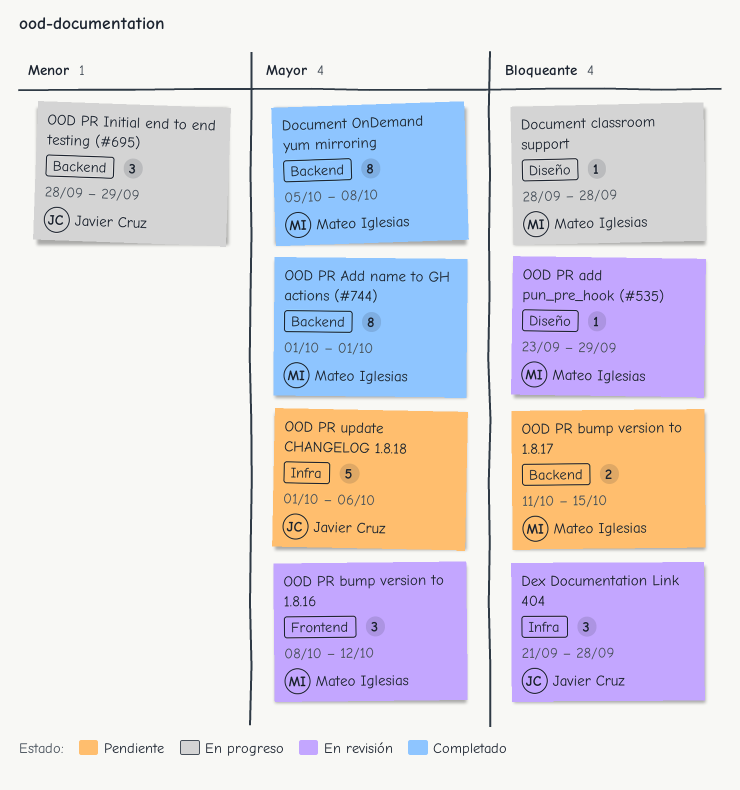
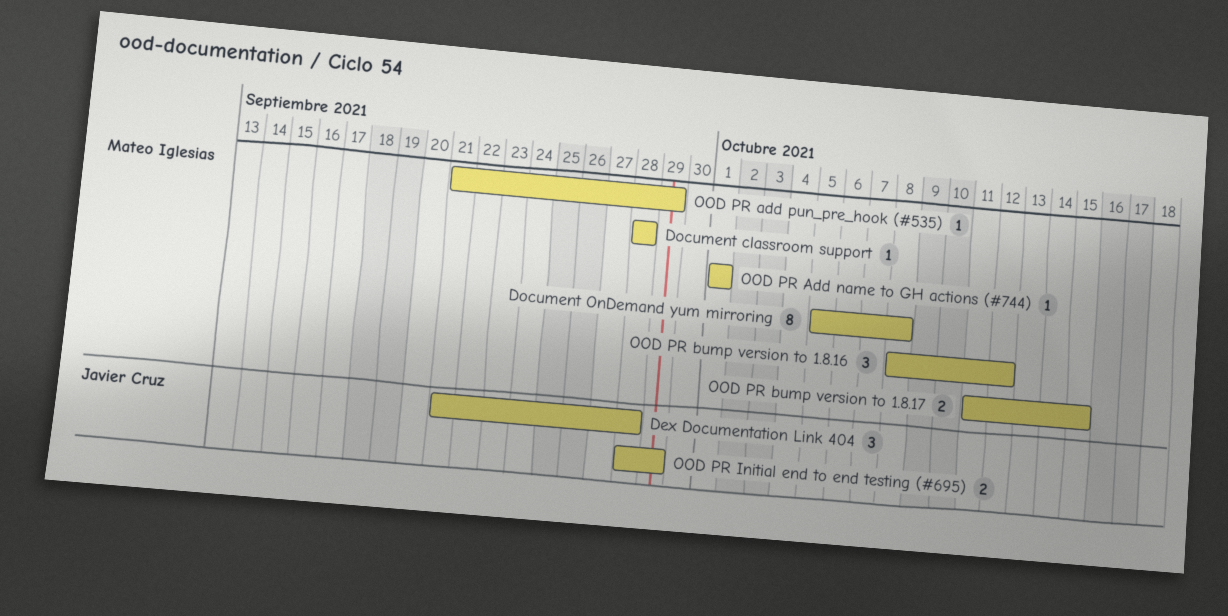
OOD PR Add name to GH actions (#744), estimate: 8 -> 1
OOD PR add pun_pre_hook (#535), start: Sep 23 -> Sep 21
OOD PR Initial end to end testing (#695), estimate: 3 -> 2
OOD PR update CHANGELOG 1.8.18: present -> none

